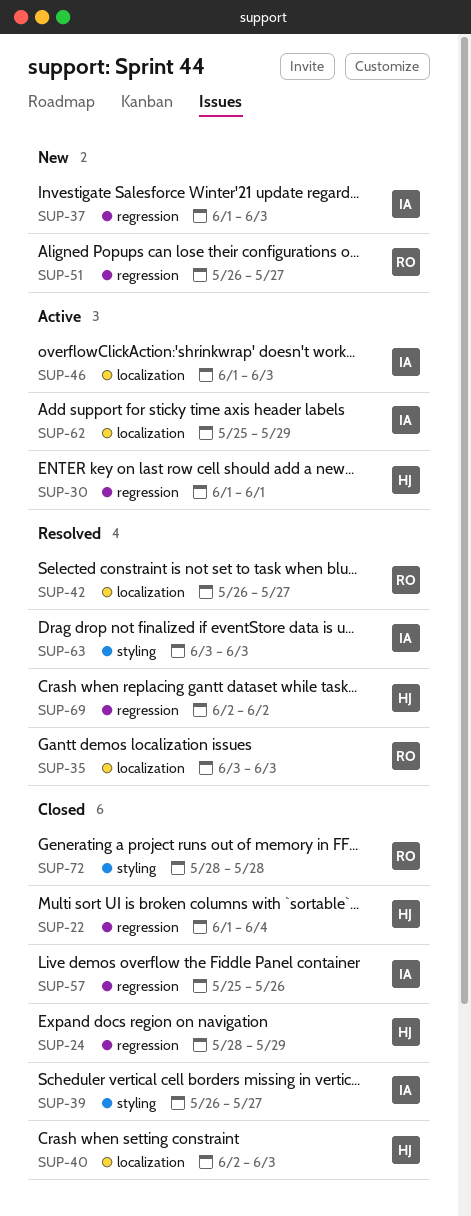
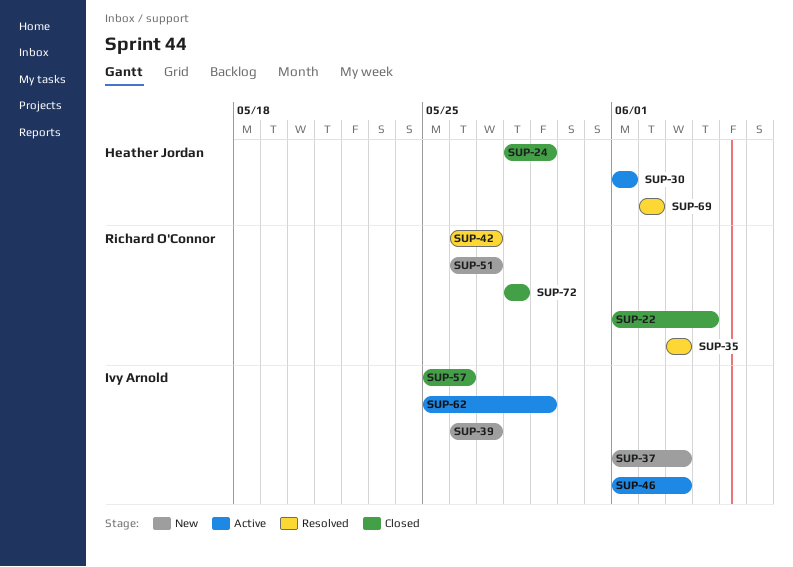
SUP-22, owner: Heather Jordan -> Richard O'Connor
SUP-39, status: Closed -> New
SUP-40: present -> none
SUP-63: present -> none

